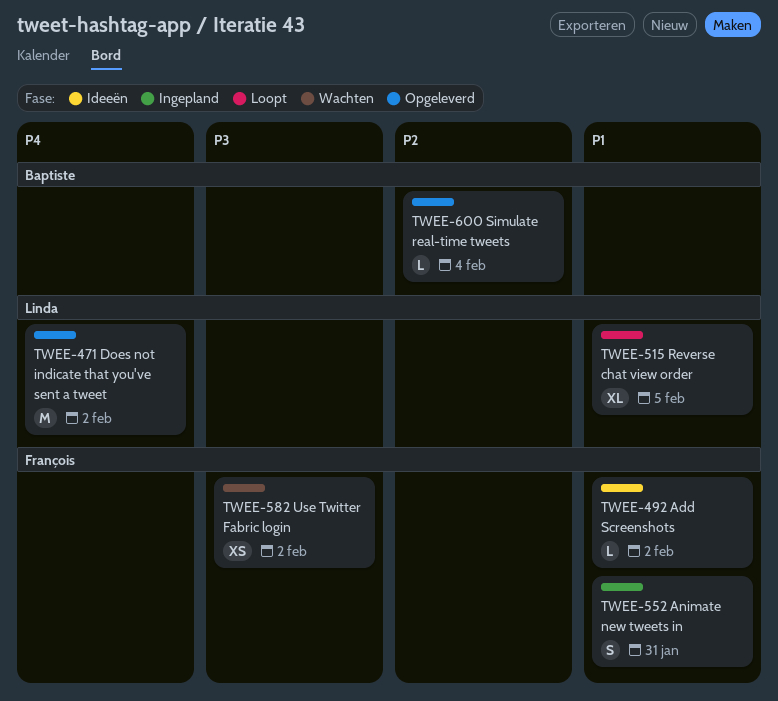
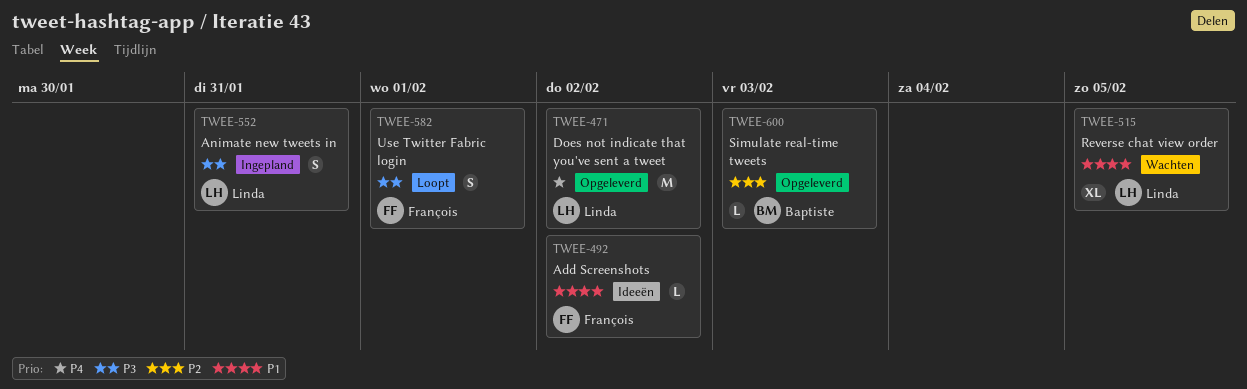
TWEE-515, status: Loopt -> Wachten
TWEE-552, owner: François -> Linda
TWEE-552, priority: P1 -> P3
TWEE-582, status: Wachten -> Loopt
TWEE-582, estimate: XS -> S
TWEE-582, due: Feb 2 -> Feb 1
TWEE-600, due: Feb 4 -> Feb 3

